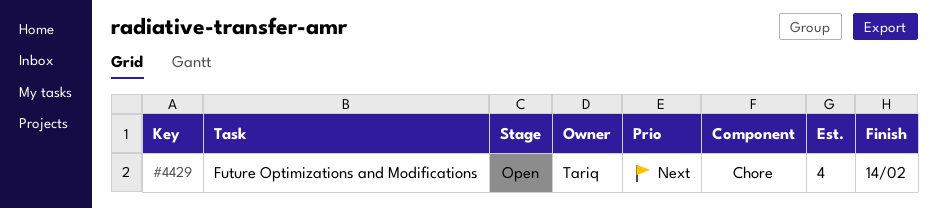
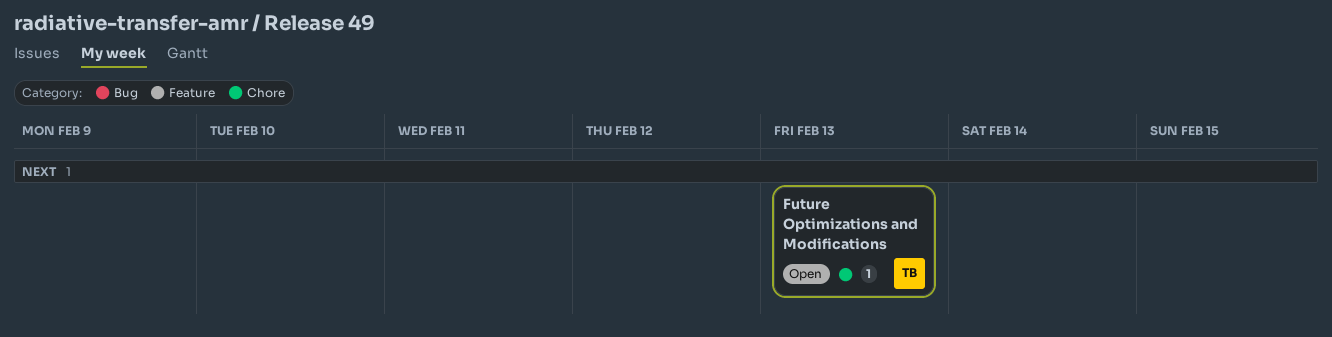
Future Optimizations and Modifications, estimate: 4 -> 1
Future Optimizations and Modifications, due: Feb 14 -> Feb 13

